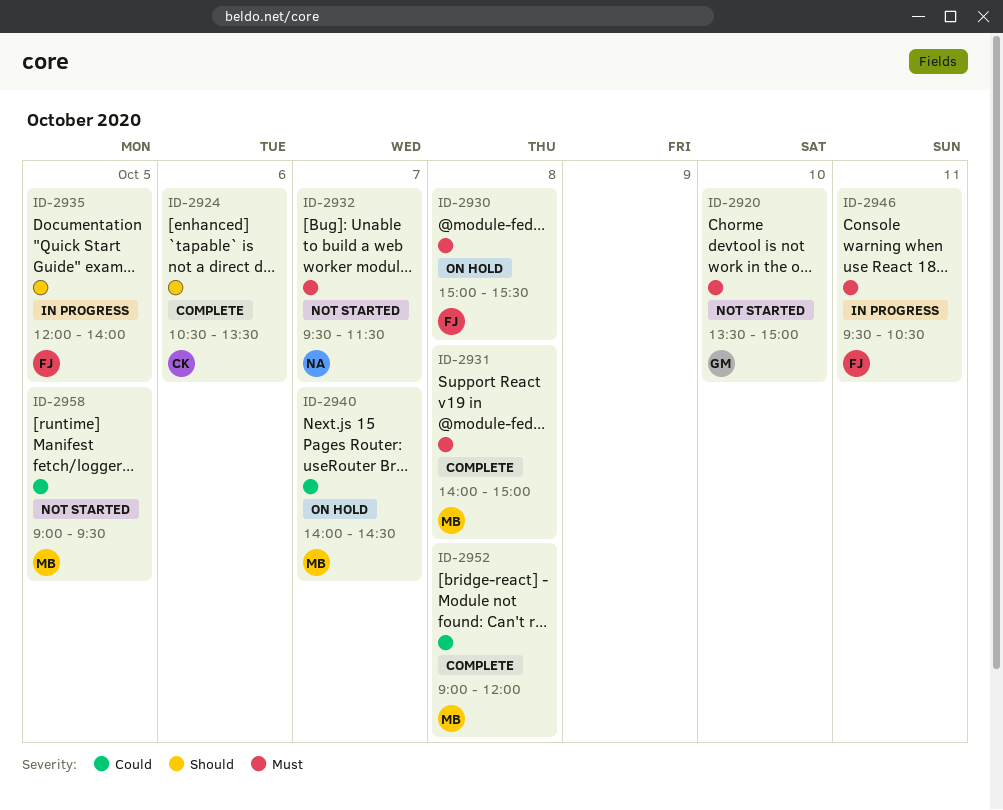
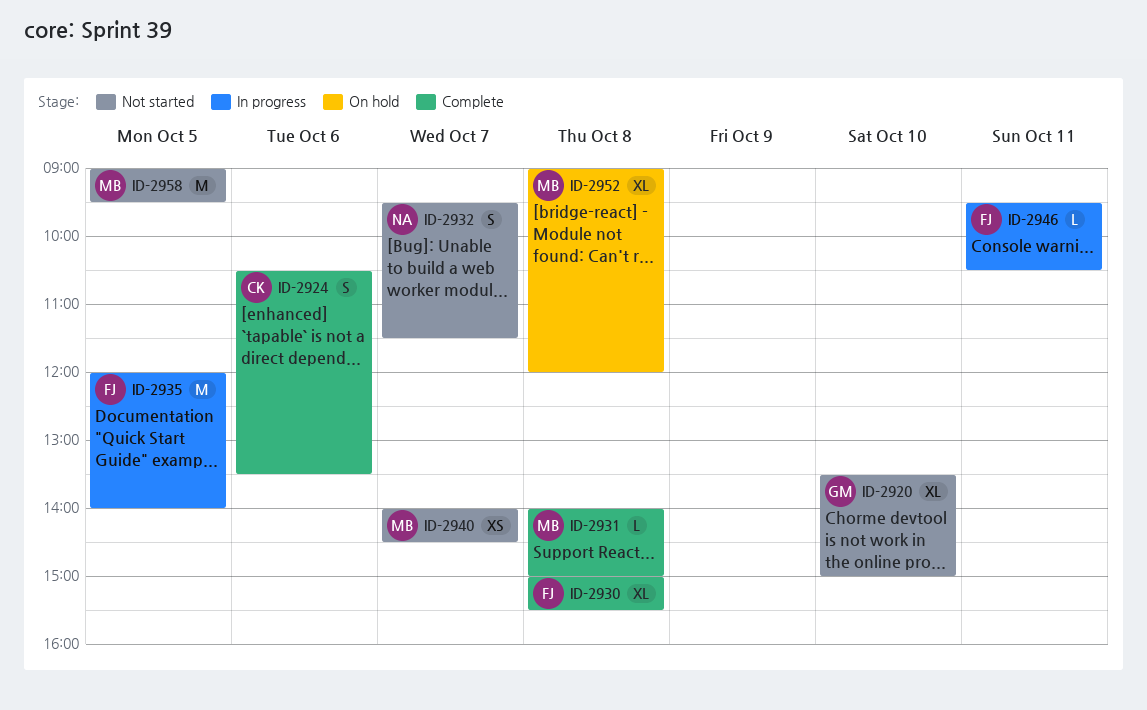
ID-2930, status: On hold -> Complete
ID-2940, status: On hold -> Not started
ID-2952, status: Complete -> On hold

